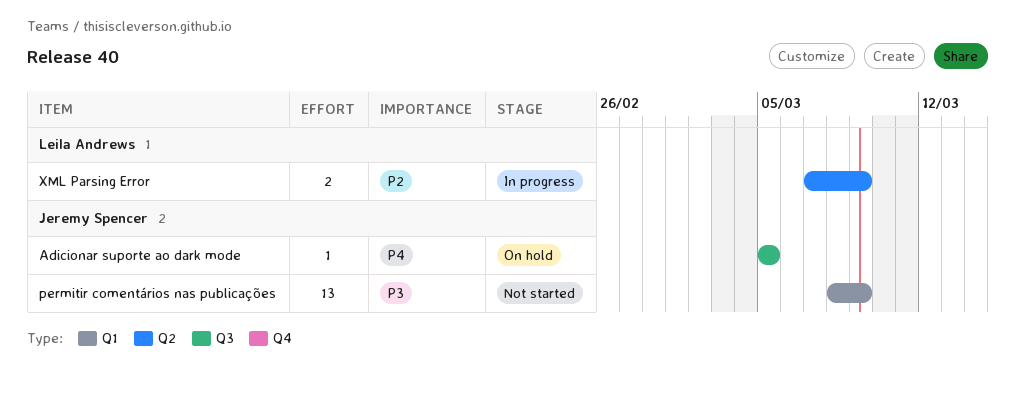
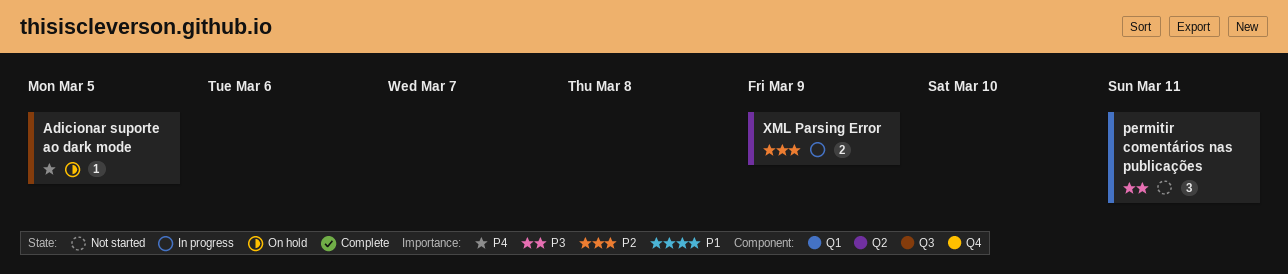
permitir comentários nas publicações, estimate: 13 -> 3
permitir comentários nas publicações, due: Mar 9 -> Mar 11

